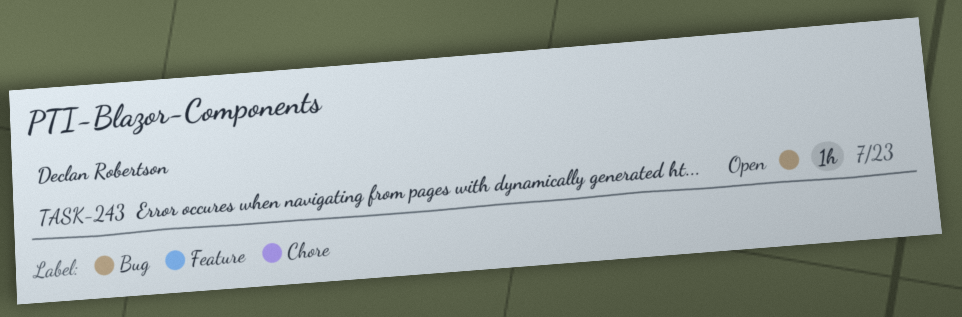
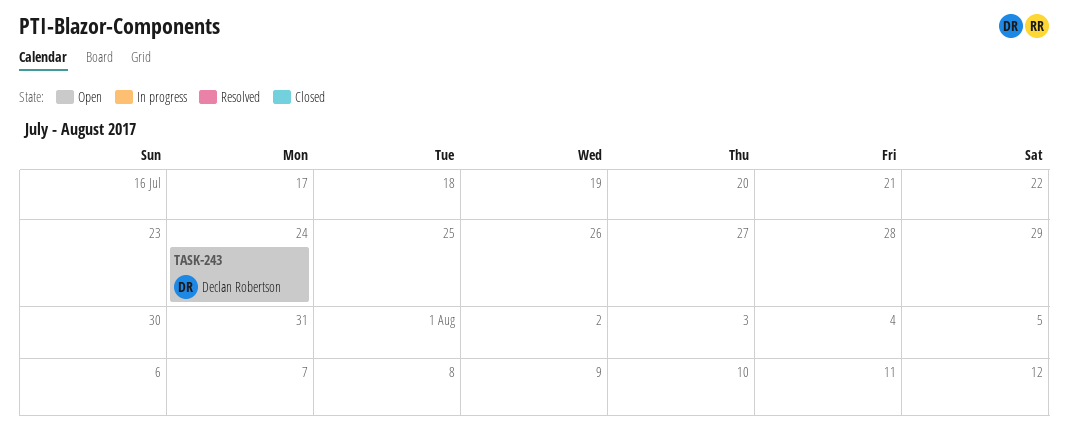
TASK-243, due: Jul 23 -> Jul 24

